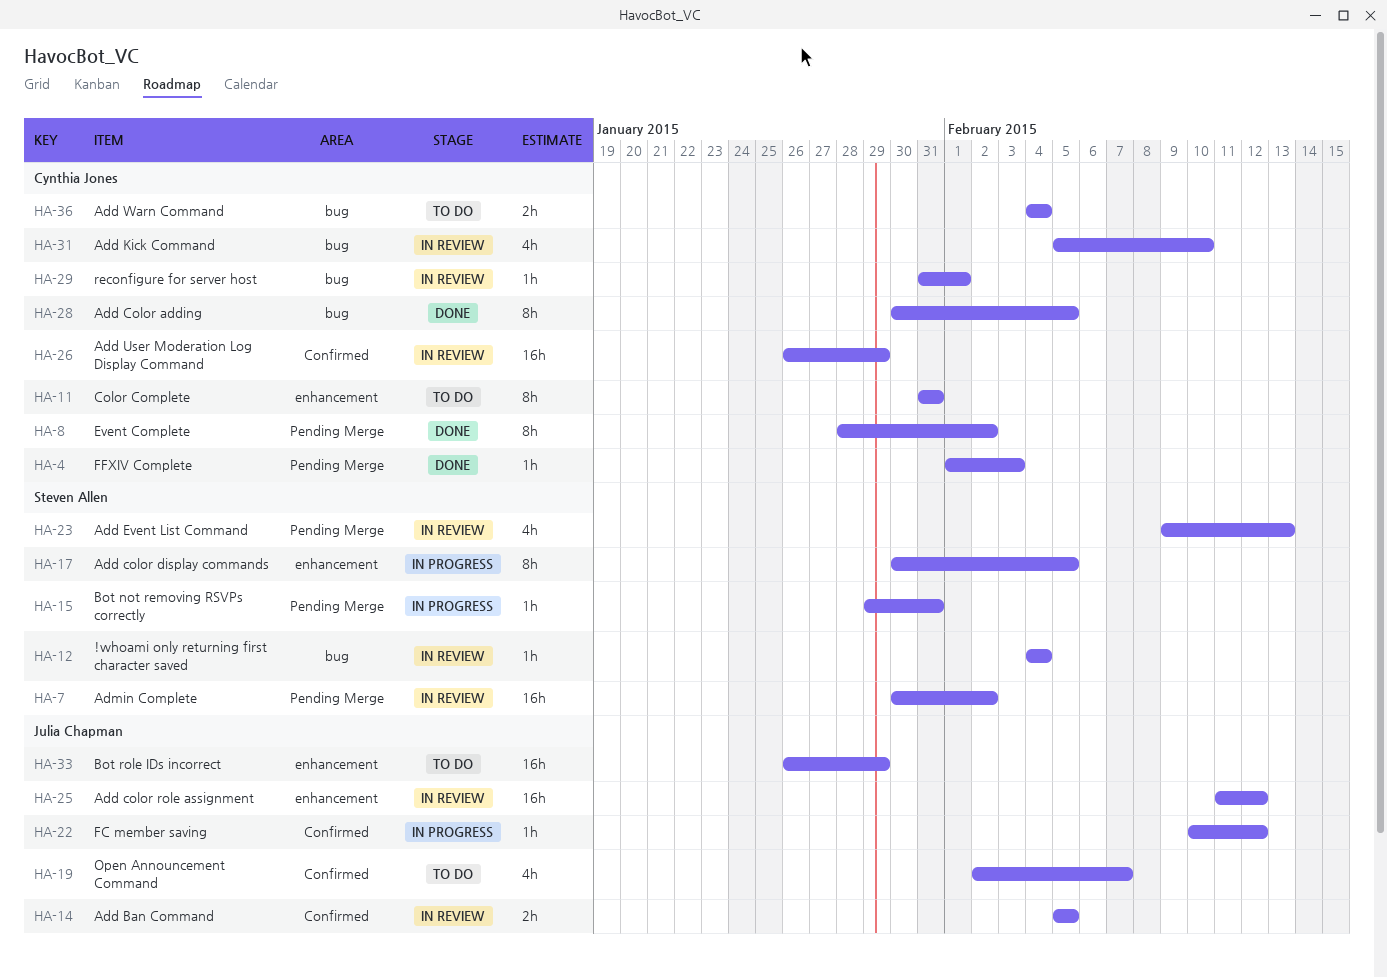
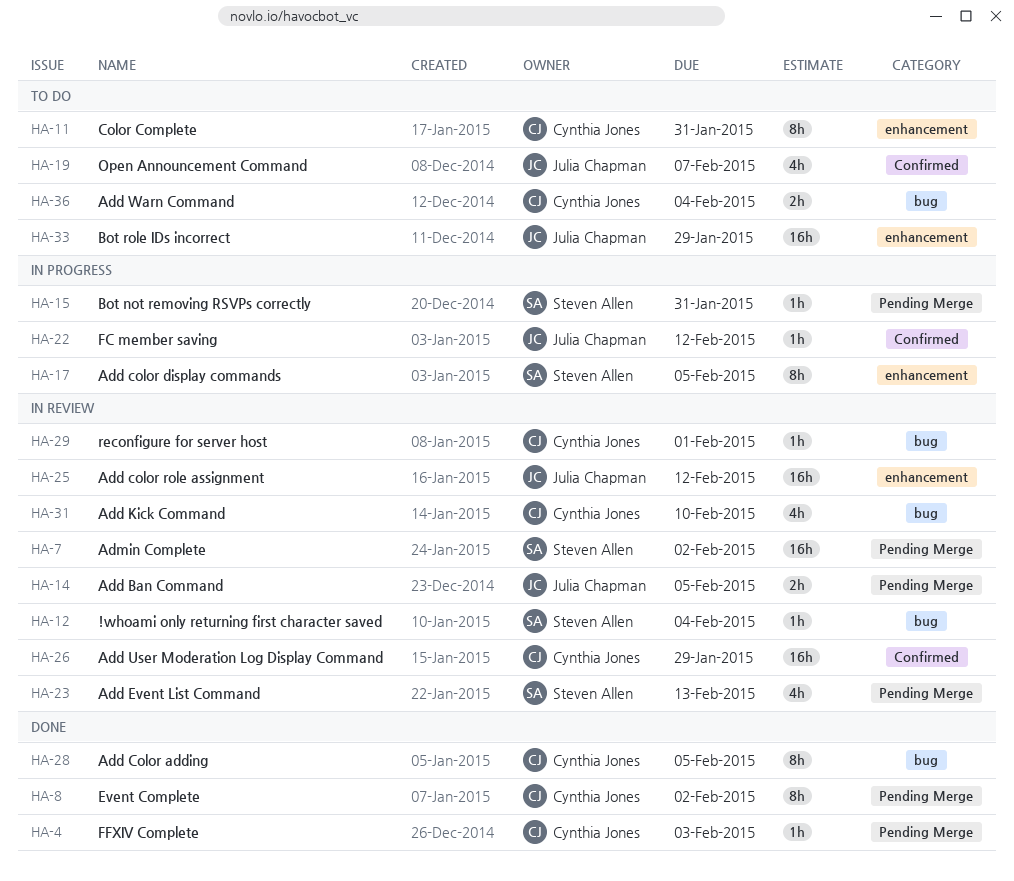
HA-14, label: Confirmed -> Pending Merge

